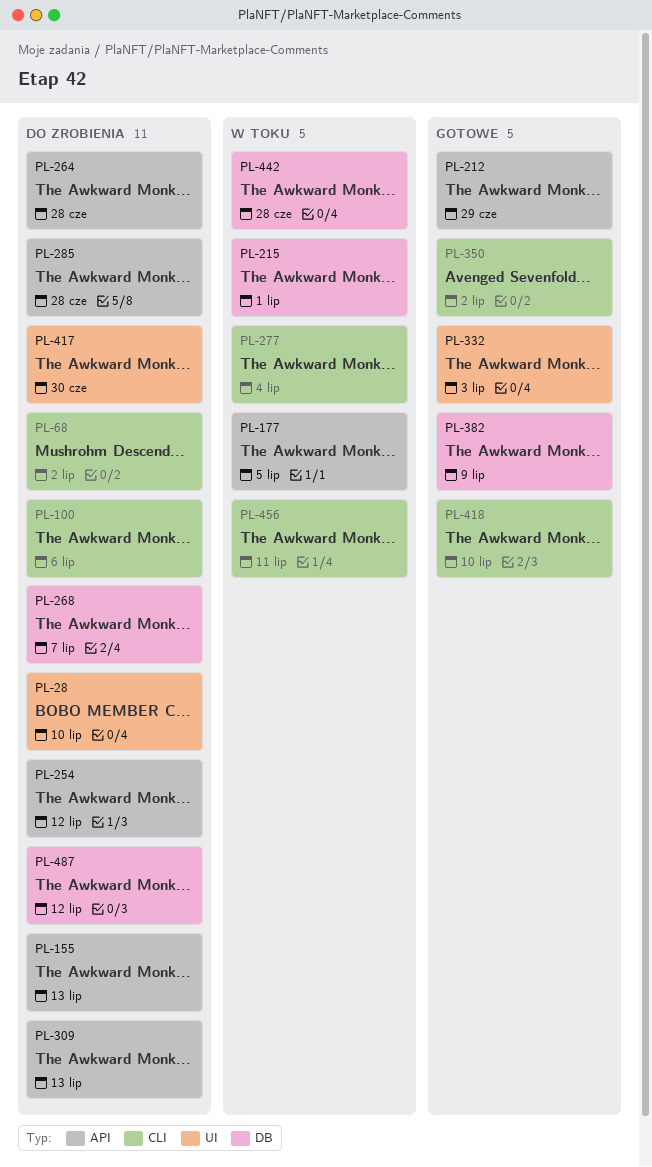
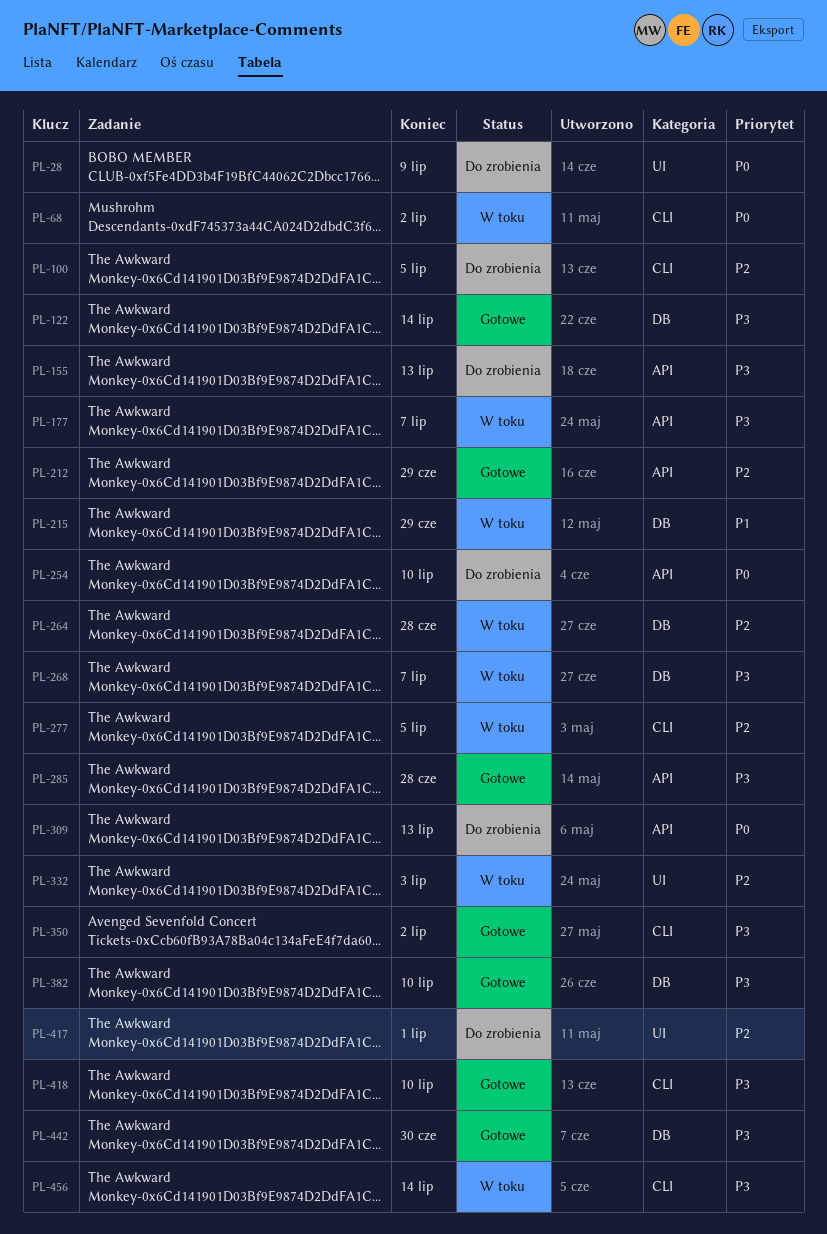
PL-28, due: Jul 10 -> Jul 9
PL-68, status: Do zrobienia -> W toku
PL-100, due: Jul 6 -> Jul 5
PL-122: none -> present
PL-177, due: Jul 5 -> Jul 7
PL-215, due: Jul 1 -> Jun 29
PL-254, due: Jul 12 -> Jul 10
PL-264, status: Do zrobienia -> W toku
PL-264, label: API -> DB
PL-268, status: Do zrobienia -> W toku
PL-277, due: Jul 4 -> Jul 5
PL-285, status: Do zrobienia -> Gotowe
PL-332, status: Gotowe -> W toku
PL-382, due: Jul 9 -> Jul 10
PL-417, due: Jun 30 -> Jul 1
PL-442, status: W toku -> Gotowe
PL-442, due: Jun 28 -> Jun 30
PL-456, due: Jul 11 -> Jul 14
PL-487: present -> none

